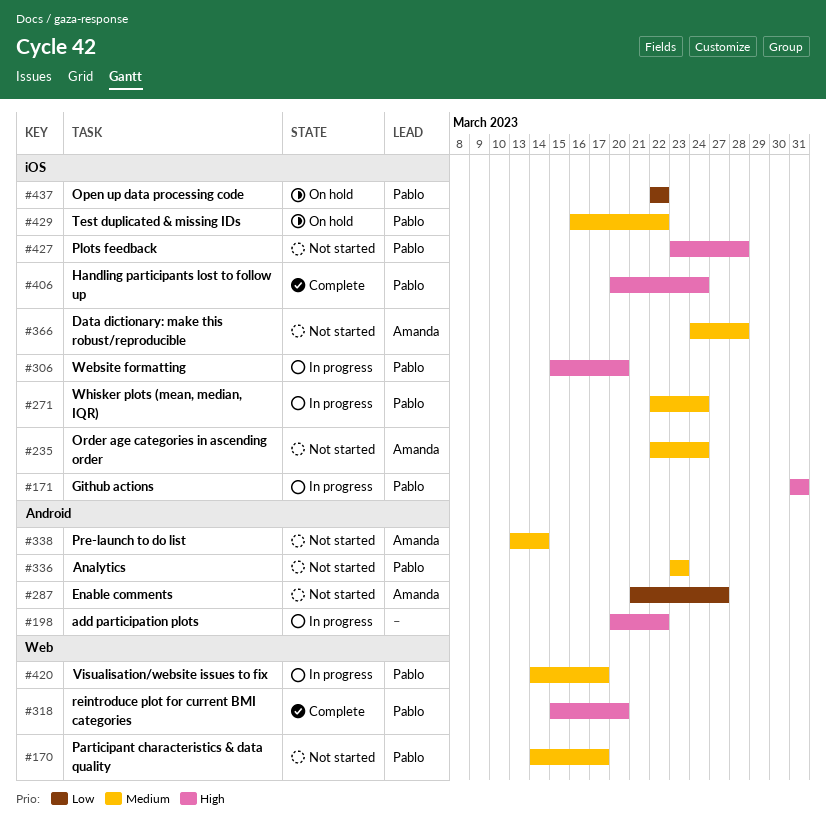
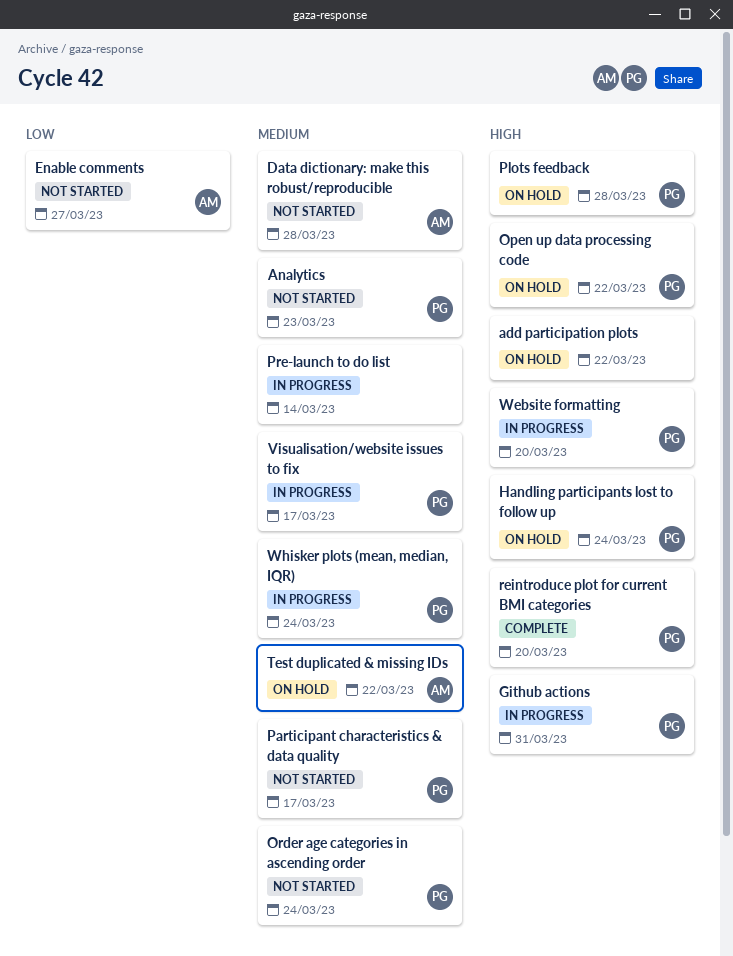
add participation plots, status: In progress -> On hold
Handling participants lost to follow up, status: Complete -> On hold
Open up data processing code, priority: Low -> High
Order age categories in ascending order, owner: Amanda -> Pablo
Plots feedback, status: Not started -> On hold
Pre-launch to do list, status: Not started -> In progress
Pre-launch to do list, owner: Amanda -> none
Test duplicated & missing IDs, owner: Pablo -> Amanda

